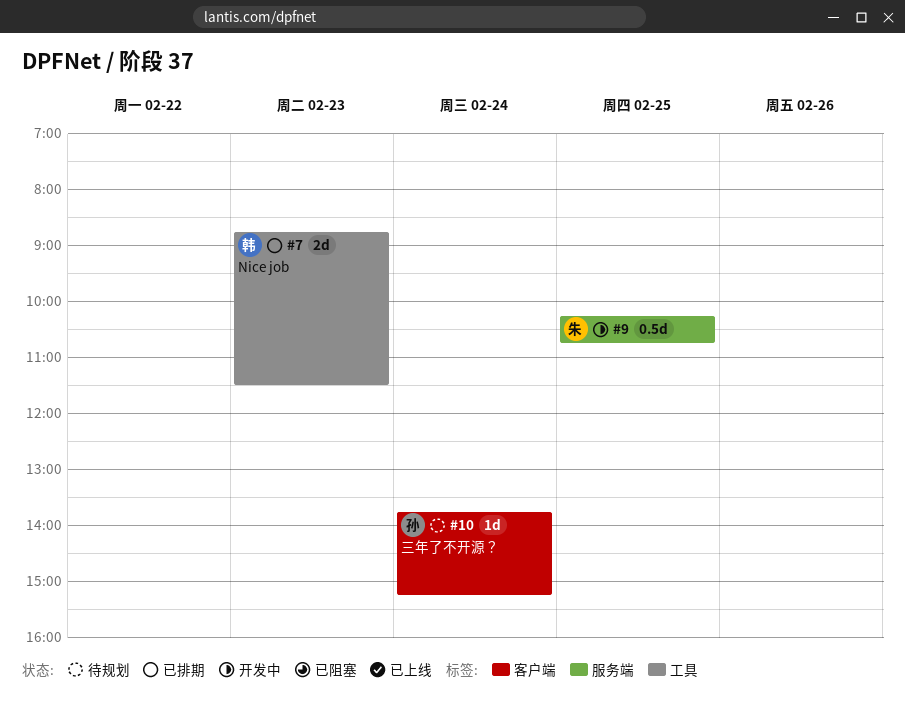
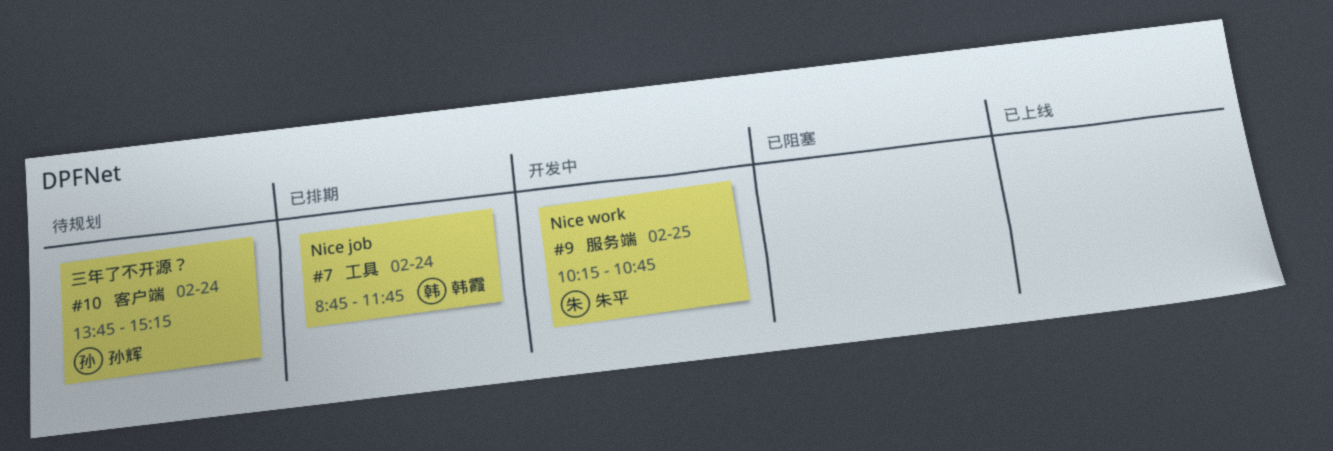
#7, day: Feb 23 -> Feb 24
#7, ends: 11:30 -> 11:45

